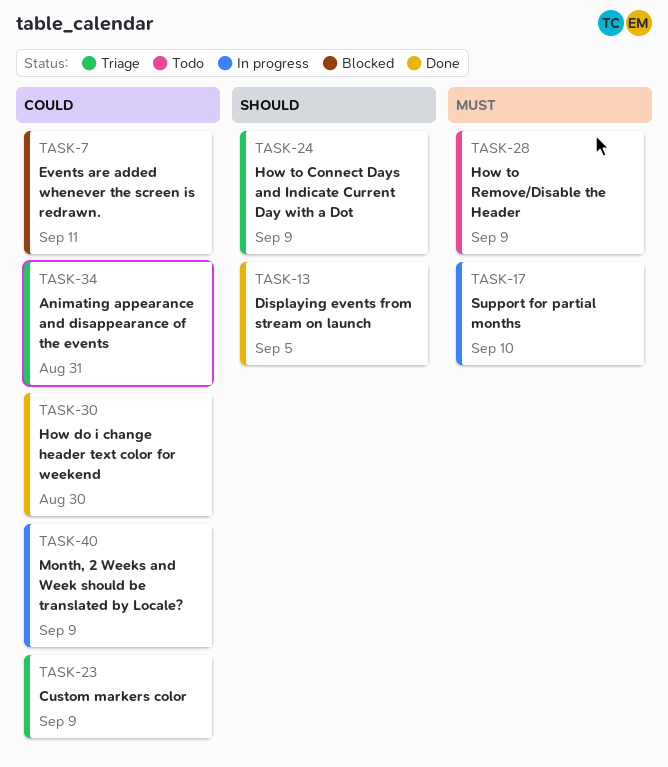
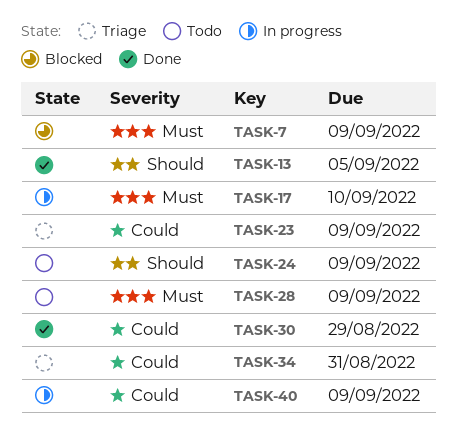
TASK-7, priority: Could -> Must
TASK-7, due: Sep 11 -> Sep 9
TASK-24, status: Triage -> Todo
TASK-30, due: Aug 30 -> Aug 29

